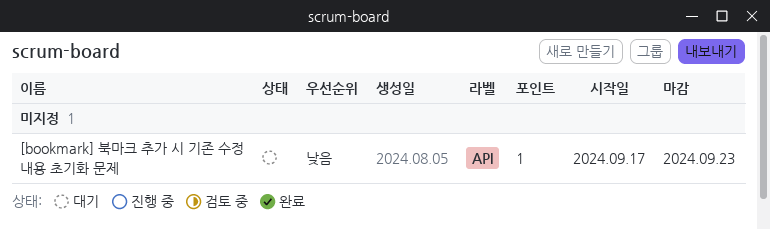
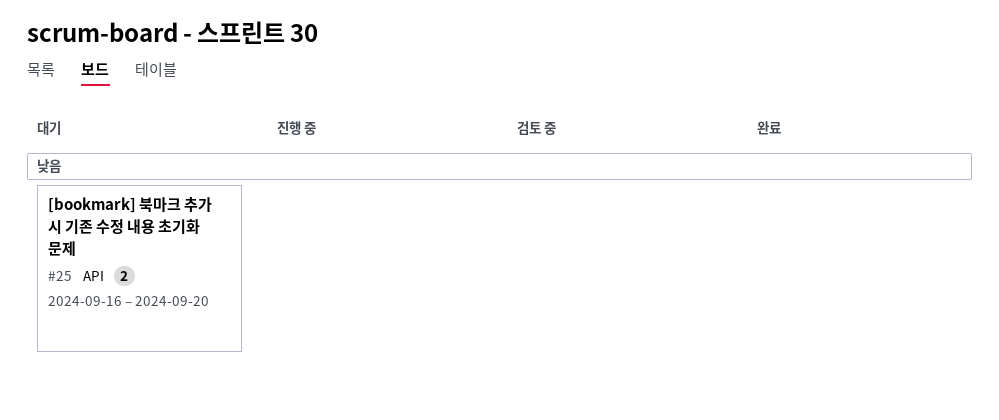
[bookmark] 북마크 추가 시 기존 수정 내용 초기화 문제, estimate: 1 -> 2
[bookmark] 북마크 추가 시 기존 수정 내용 초기화 문제, start: Sep 17 -> Sep 16
[bookmark] 북마크 추가 시 기존 수정 내용 초기화 문제, due: Sep 23 -> Sep 20

